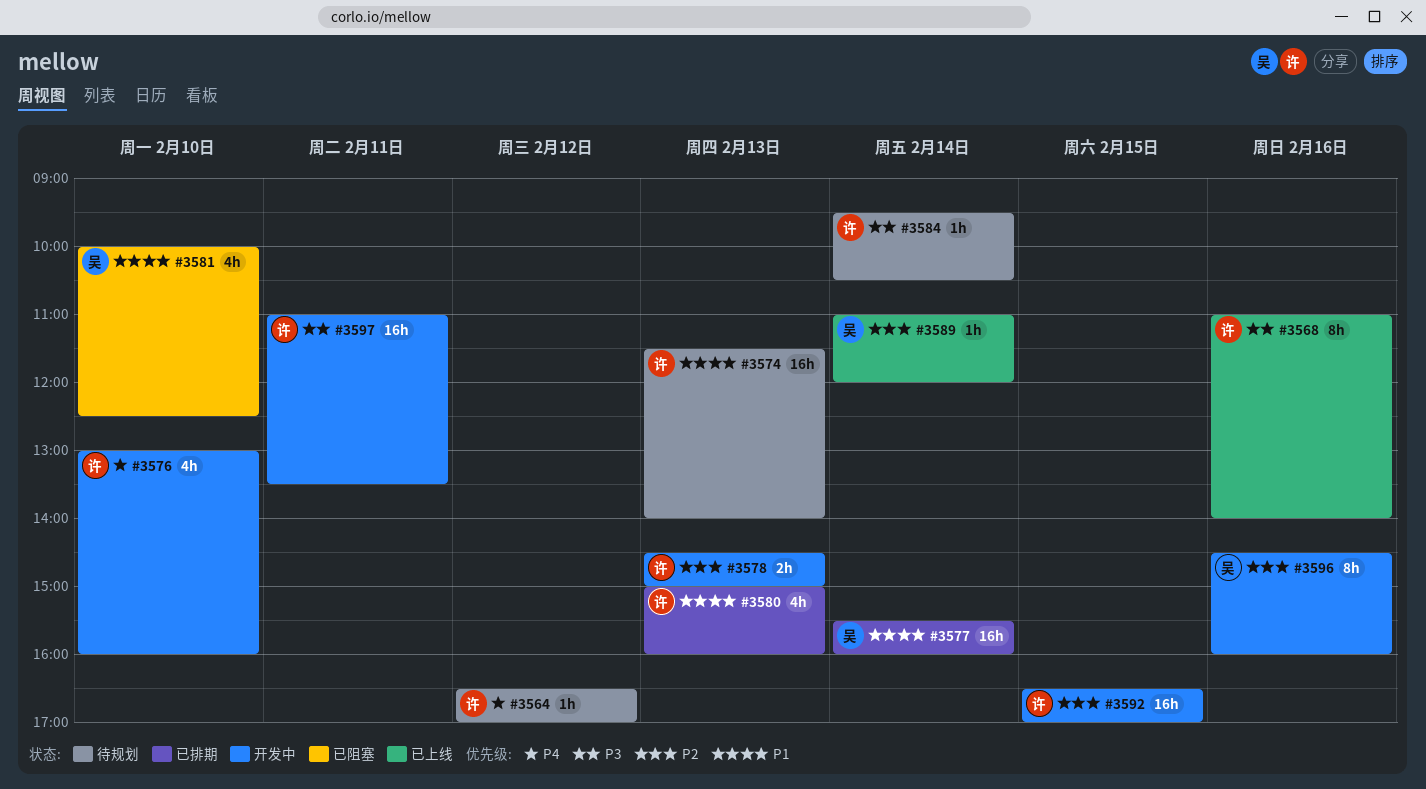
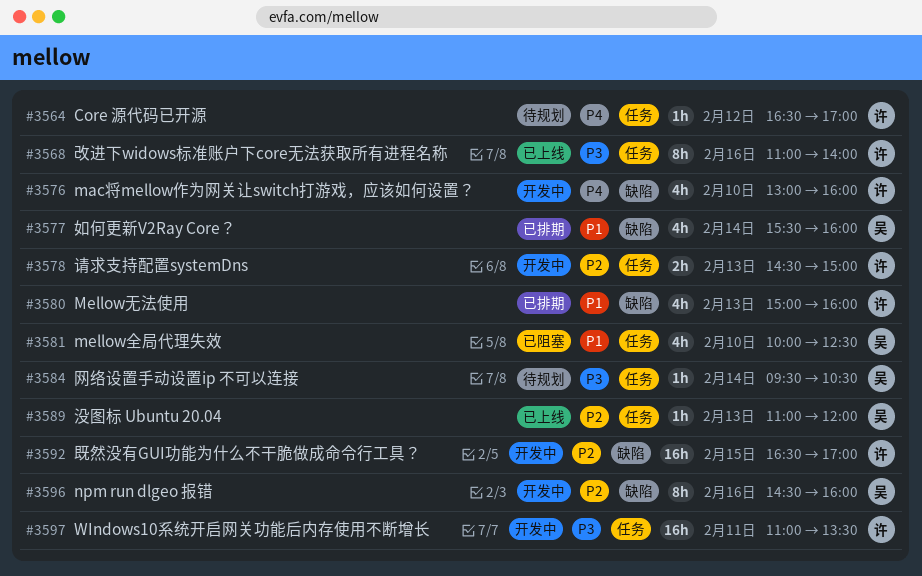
#3574: present -> none
#3577, estimate: 16h -> 4h
#3584, owner: 许 -> 吴
#3589, day: Feb 14 -> Feb 13

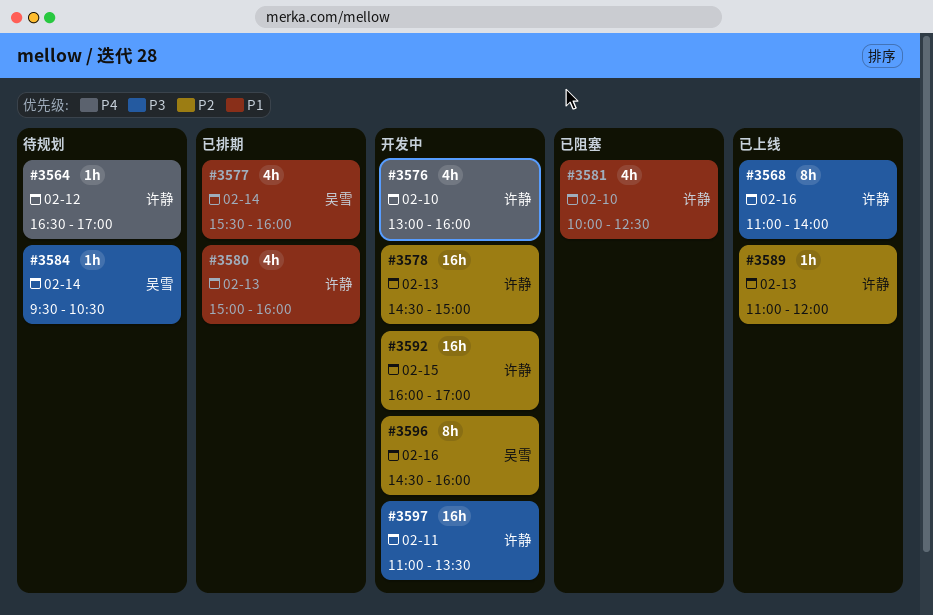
#3578, estimate: 2h -> 16h
#3581, owner: 吴雪 -> 许静
#3589, owner: 吴雪 -> 许静
#3592, begins: 16:30 -> 16:00

